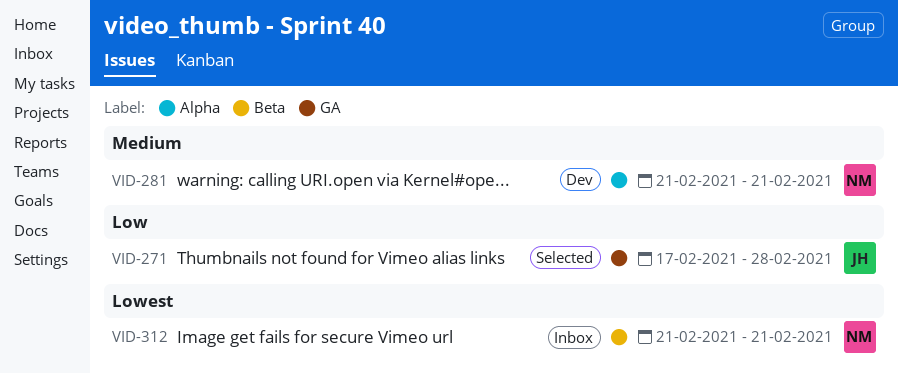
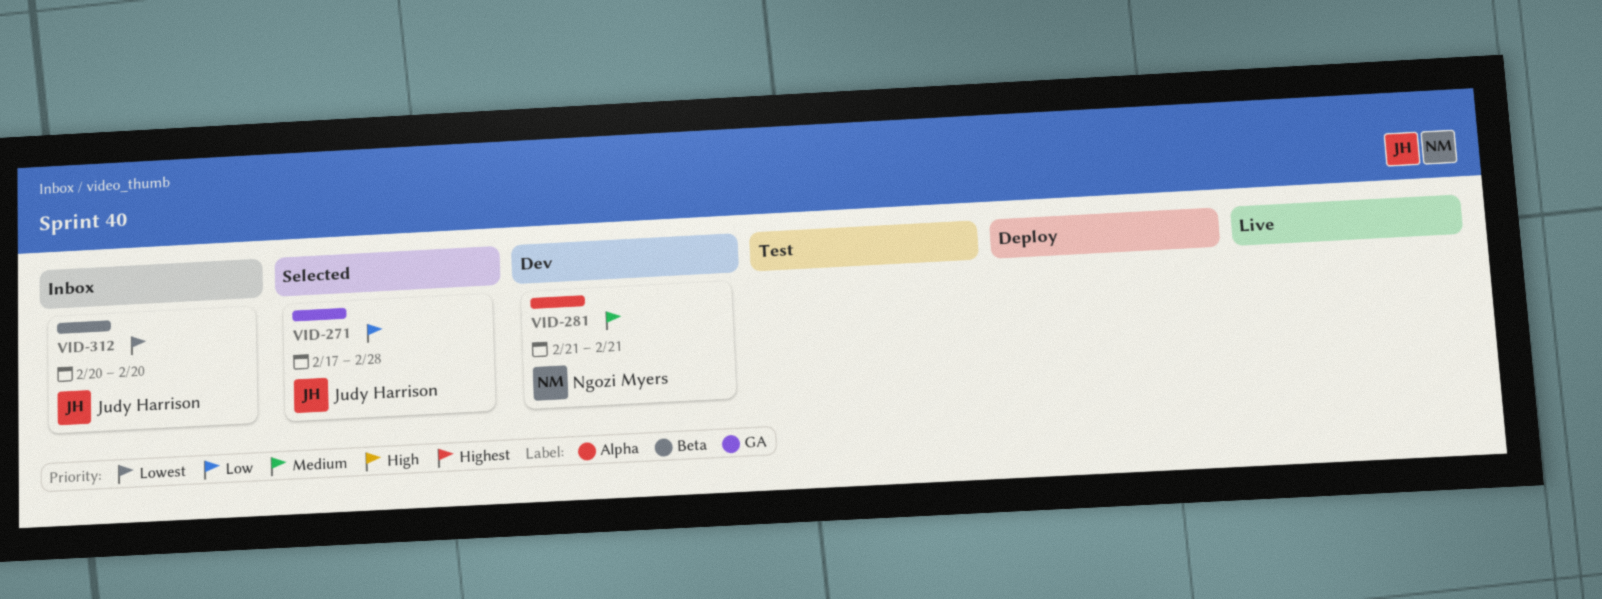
VID-312, owner: Ngozi Myers -> Judy Harrison
VID-312, start: Feb 21 -> Feb 20
VID-312, due: Feb 21 -> Feb 20

